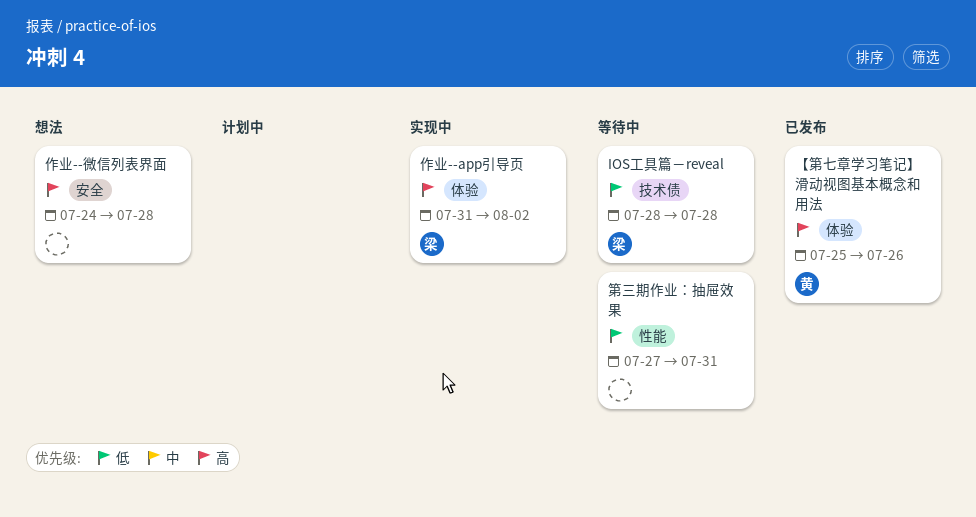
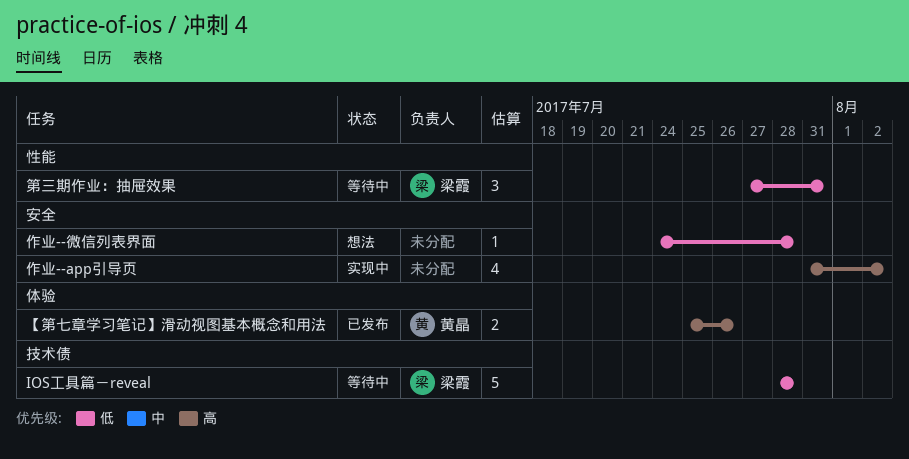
作业--app引导页, owner: 梁霞 -> none
作业--app引导页, label: 体验 -> 安全
作业--微信列表界面, priority: 高 -> 低
第三期作业：抽屉效果, owner: none -> 梁霞

